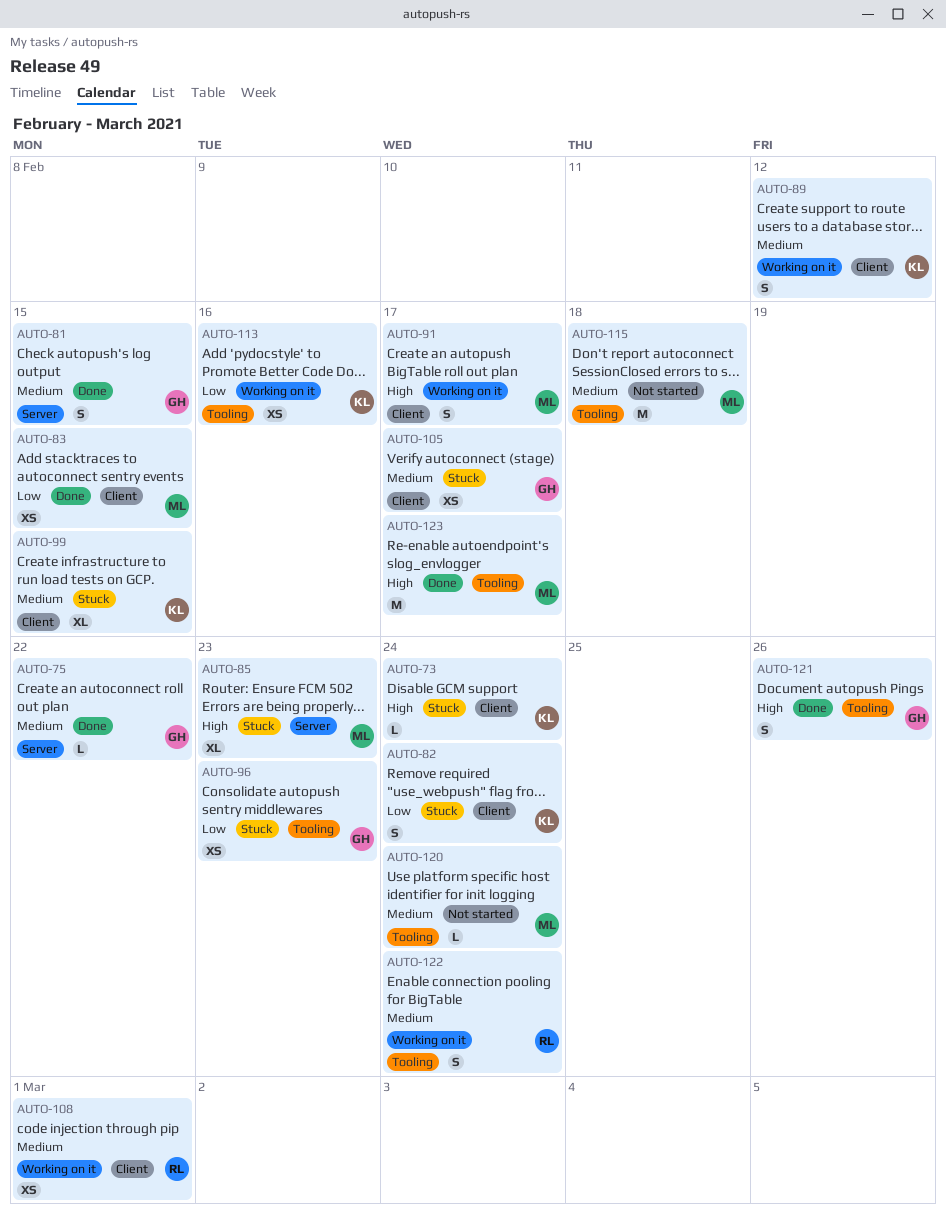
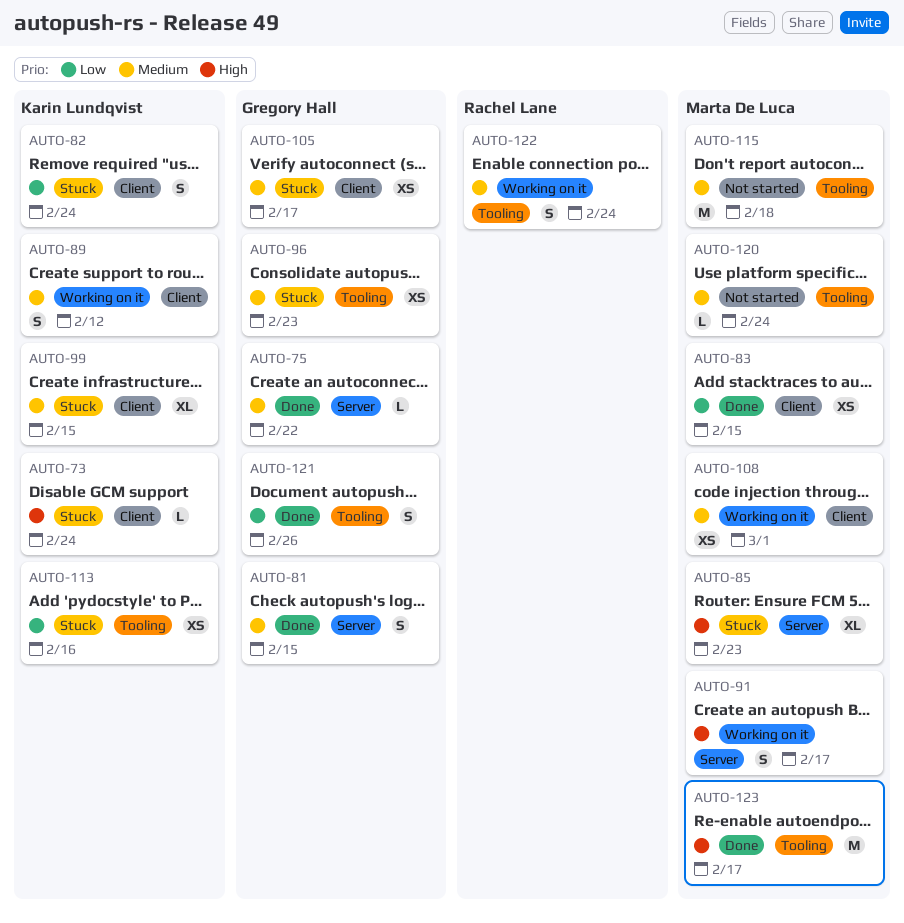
AUTO-91, label: Client -> Server
AUTO-96, priority: Low -> Medium
AUTO-108, owner: Rachel Lane -> Marta De Luca
AUTO-113, status: Working on it -> Stuck
AUTO-121, priority: High -> Low

